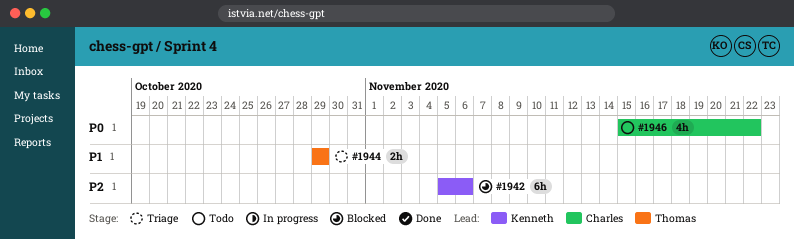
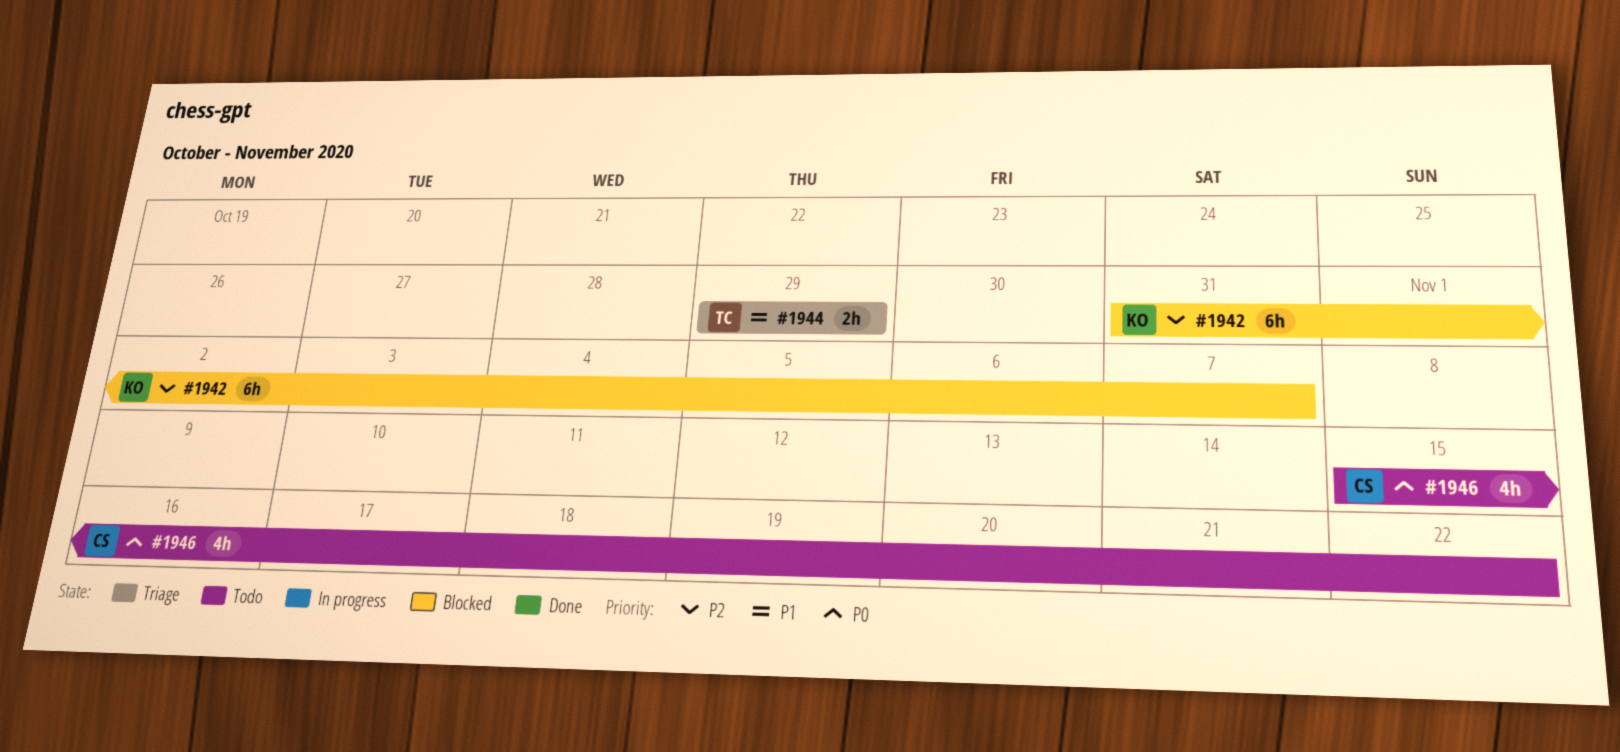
#1942, start: Nov 5 -> Oct 31
#1942, due: Nov 6 -> Nov 7

